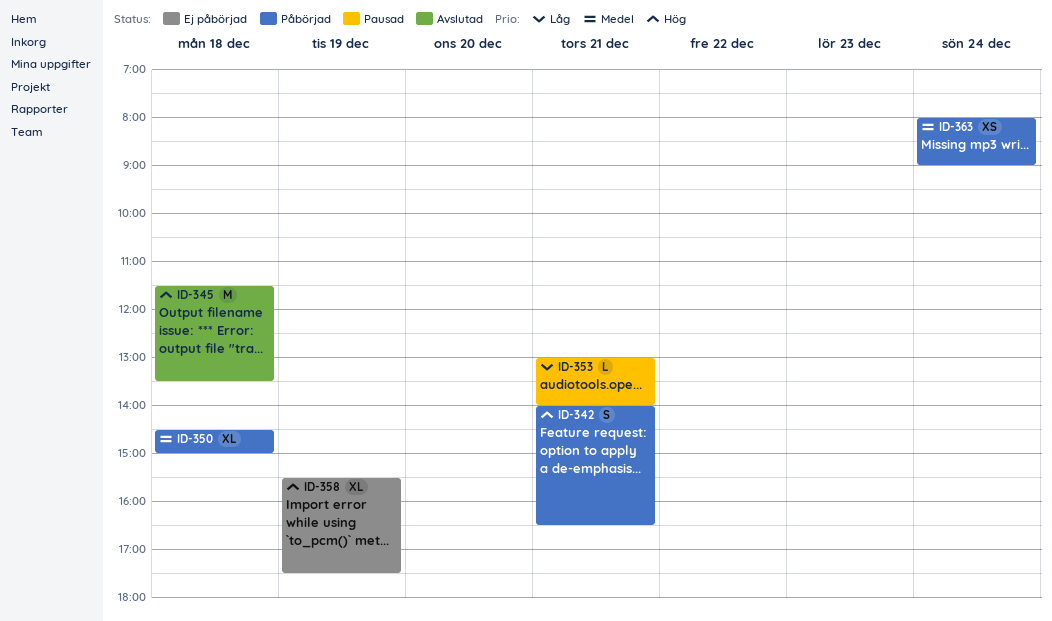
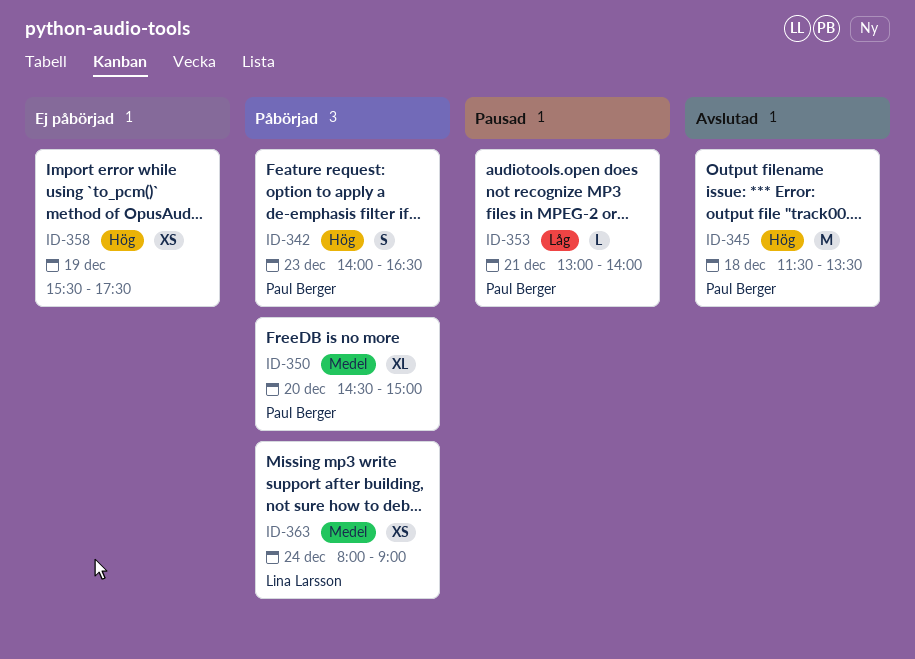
ID-342, day: Dec 21 -> Dec 23
ID-350, day: Dec 18 -> Dec 20
ID-358, estimate: XL -> XS

